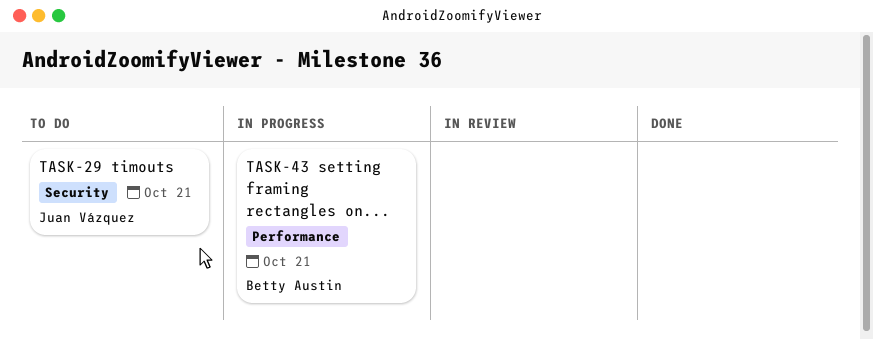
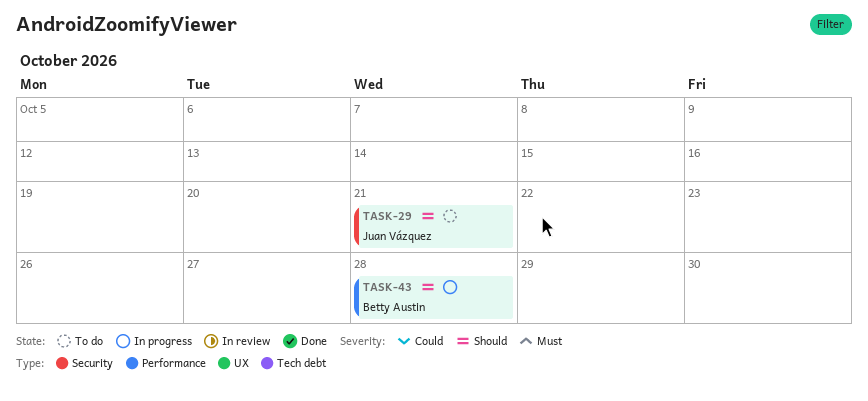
TASK-43, due: Oct 21 -> Oct 28

